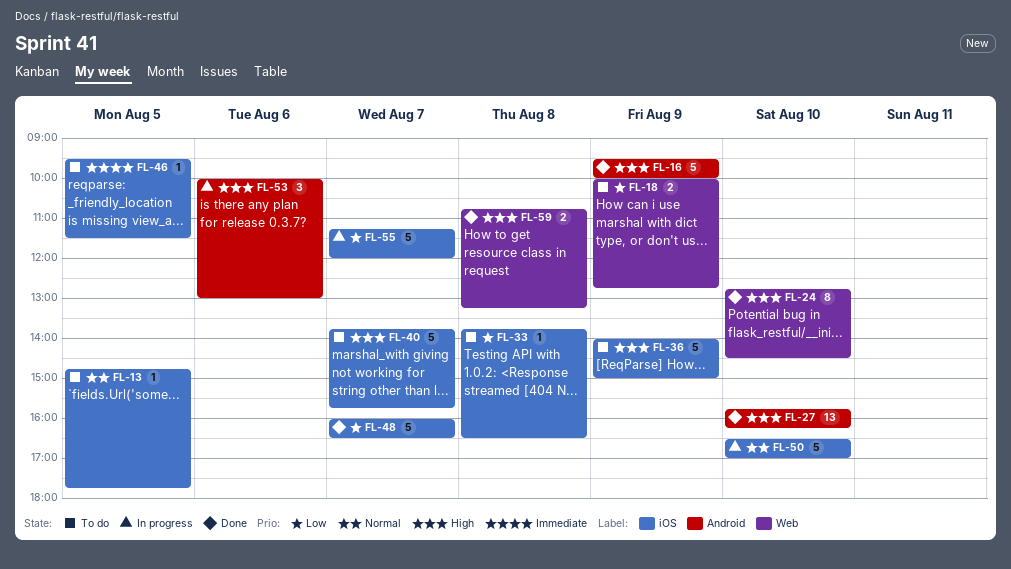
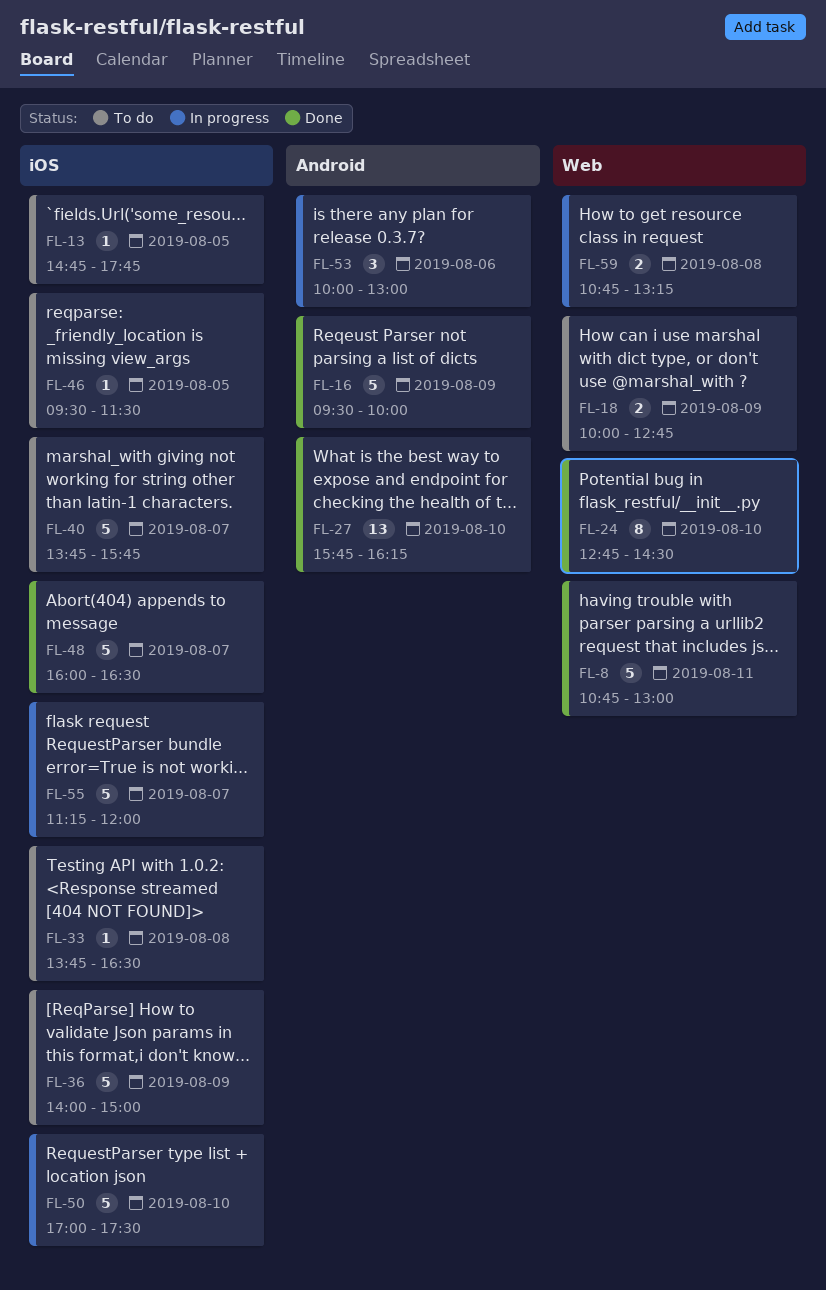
FL-8: none -> present
FL-50, begins: 16:30 -> 17:00
FL-50, ends: 17:00 -> 17:30
FL-59, status: Done -> In progress

